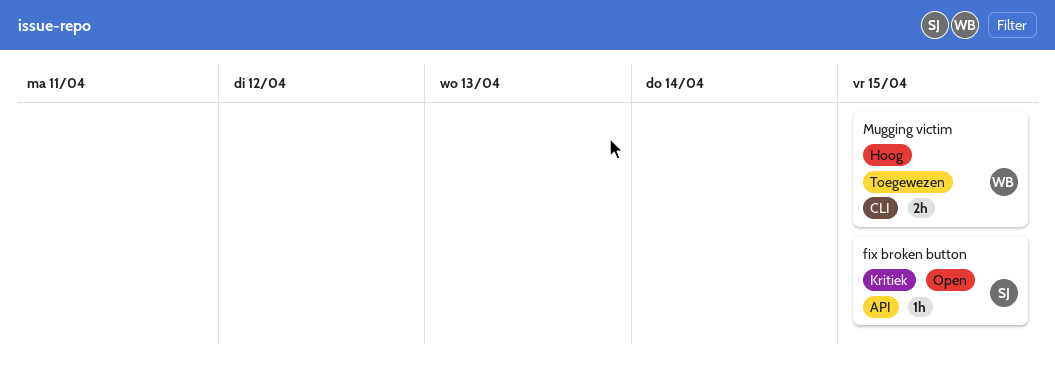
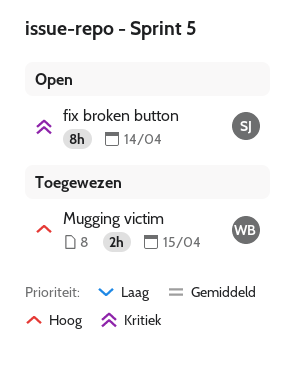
fix broken button, estimate: 1h -> 8h
fix broken button, due: Apr 15 -> Apr 14

